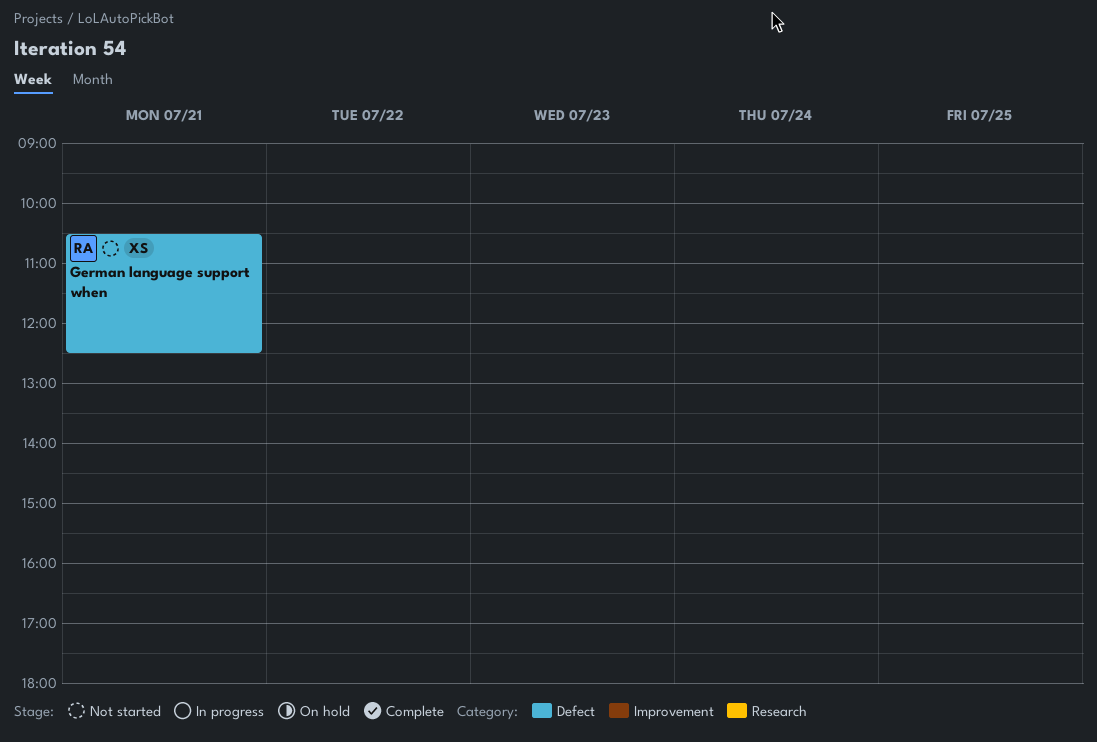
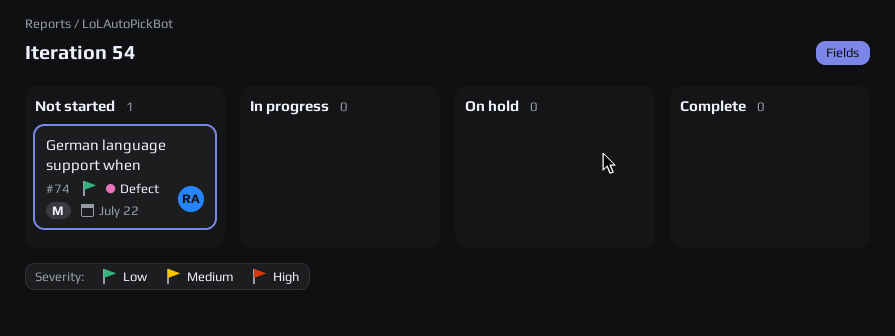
German language support when, estimate: XS -> M
German language support when, day: Jul 21 -> Jul 22

